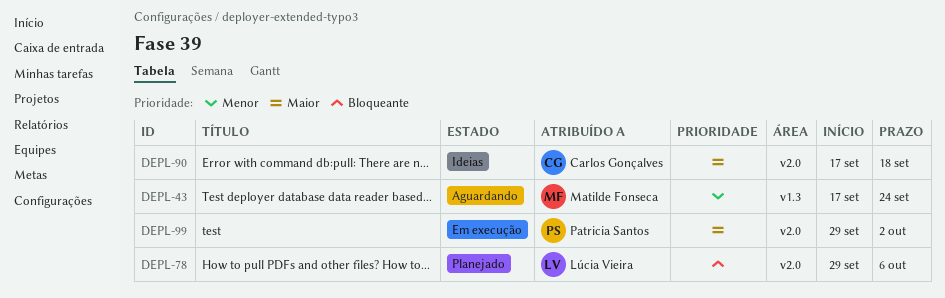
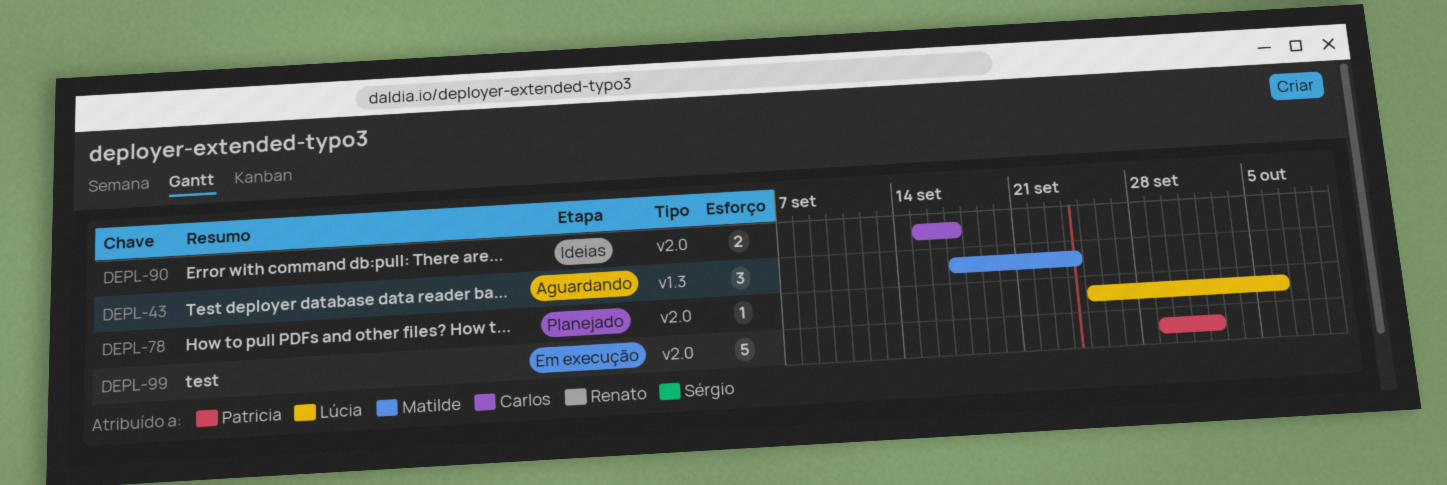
DEPL-78, start: Sep 29 -> Sep 25
DEPL-90, start: Sep 17 -> Sep 15
DEPL-90, due: Sep 18 -> Sep 17

